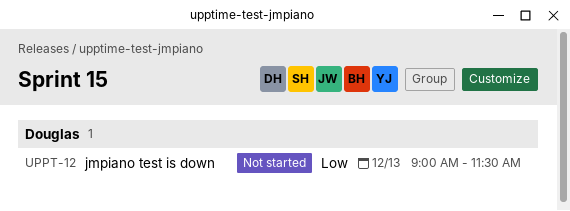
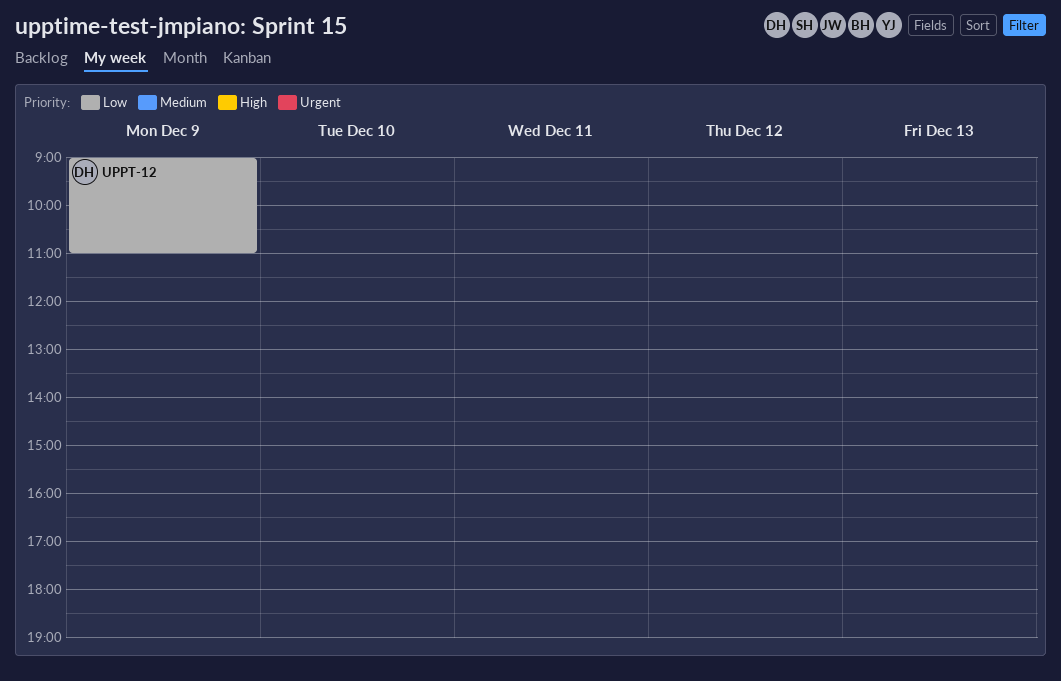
UPPT-12, day: Dec 13 -> Dec 9
UPPT-12, ends: 11:30 -> 11:00

